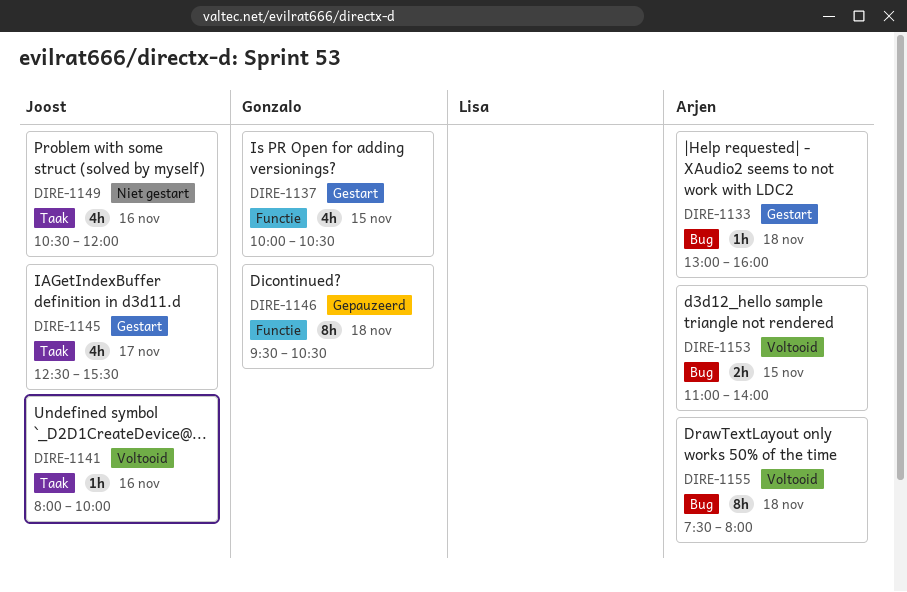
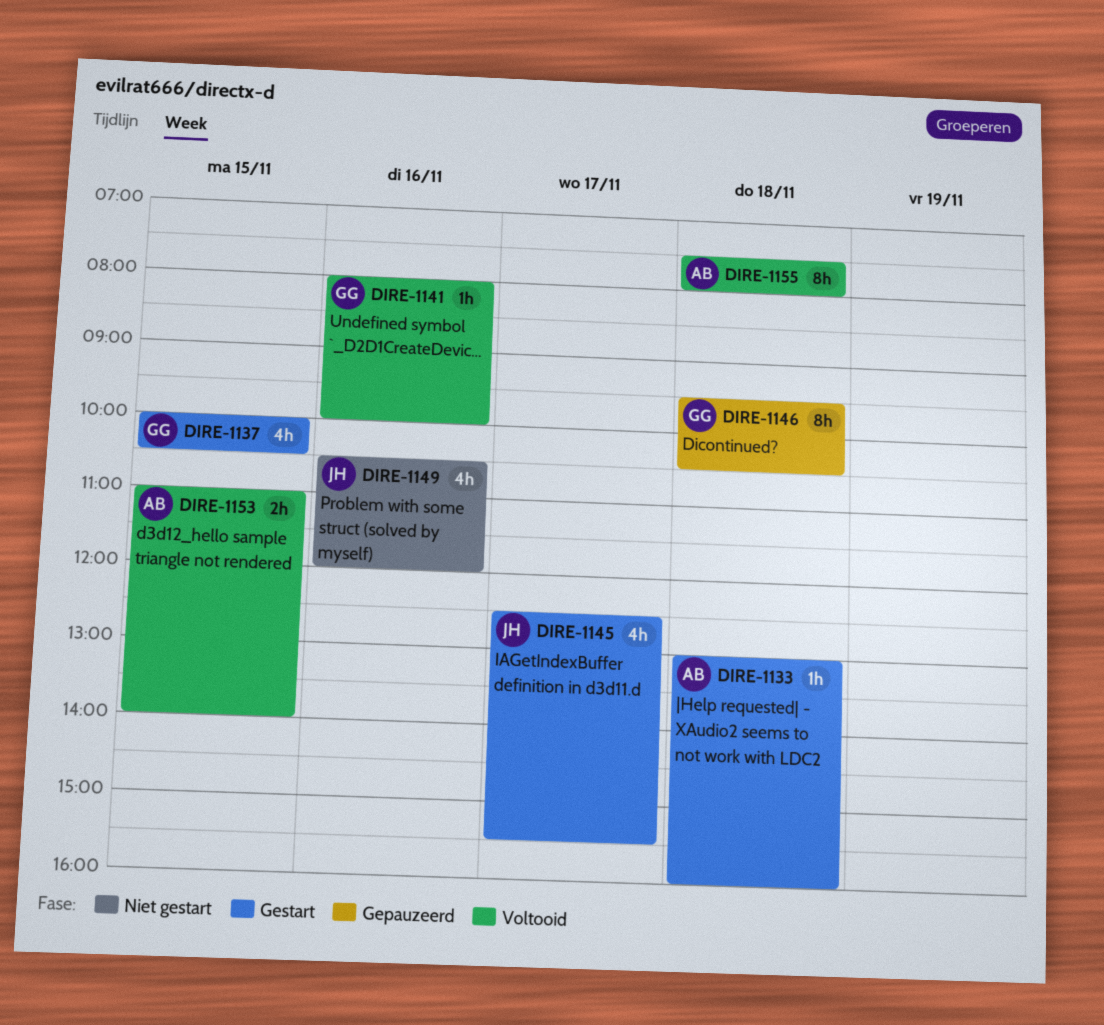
DIRE-1141, owner: Joost -> Gonzalo

